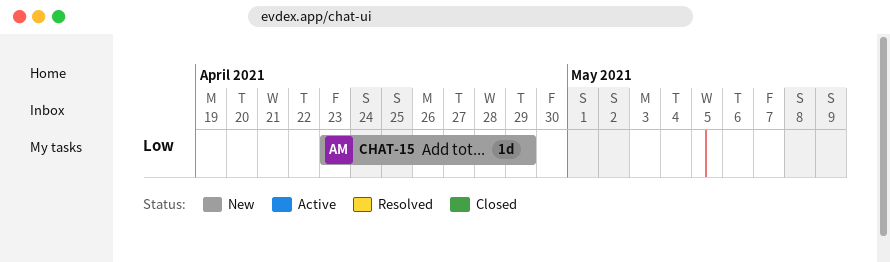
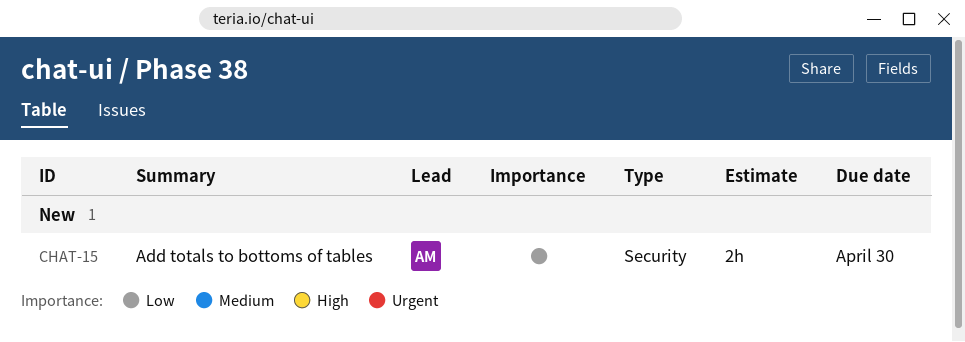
CHAT-15, estimate: 1d -> 2h
CHAT-15, due: Apr 29 -> Apr 30

